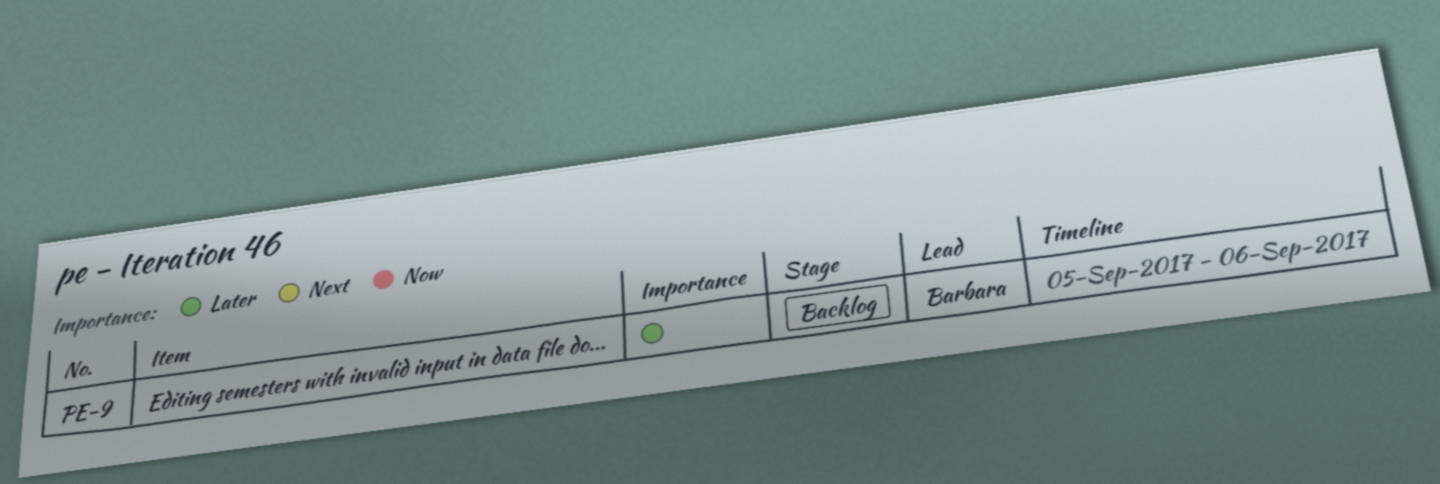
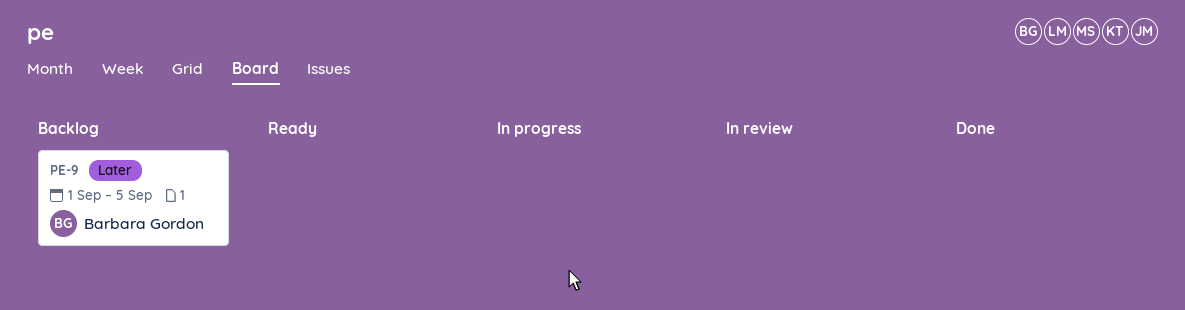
PE-9, start: Sep 5 -> Sep 1
PE-9, due: Sep 6 -> Sep 5

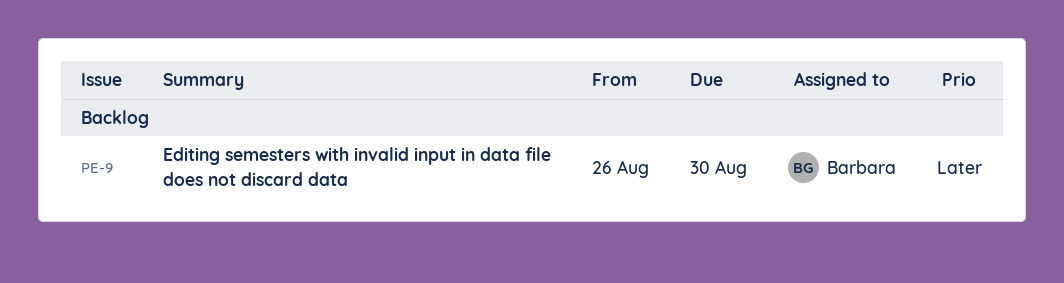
PE-9, start: Sep 1 -> Aug 26
PE-9, due: Sep 5 -> Aug 30

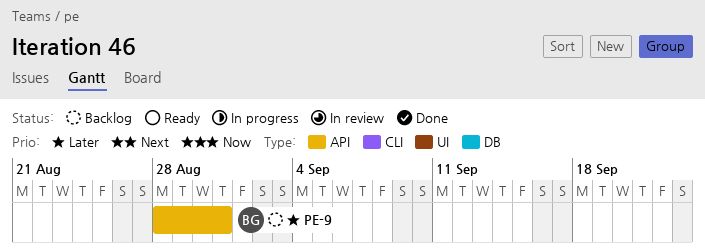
PE-9, start: Aug 26 -> Aug 28
PE-9, due: Aug 30 -> Aug 31

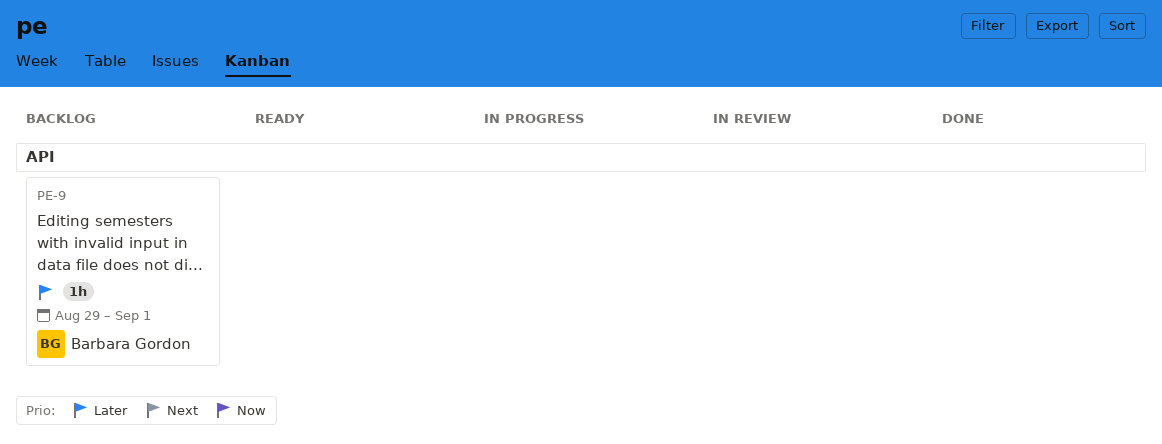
PE-9, start: Aug 28 -> Aug 29
PE-9, due: Aug 31 -> Sep 1

